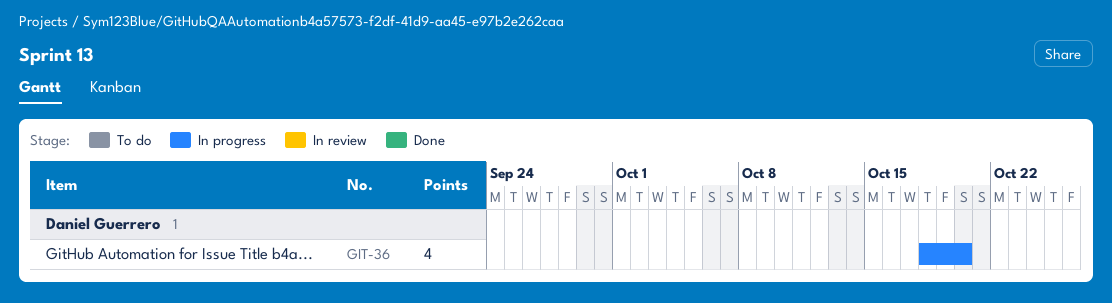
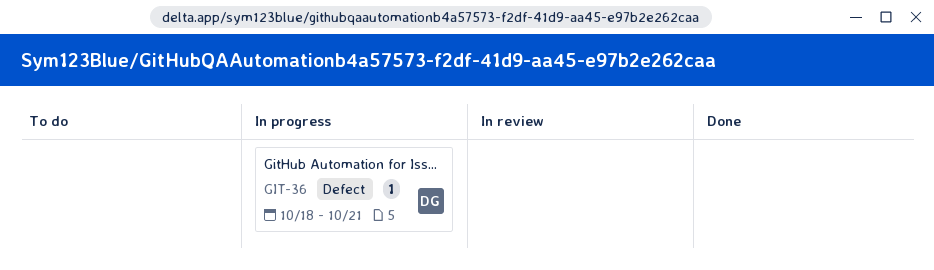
GIT-36, estimate: 4 -> 1
GIT-36, due: Oct 20 -> Oct 21

